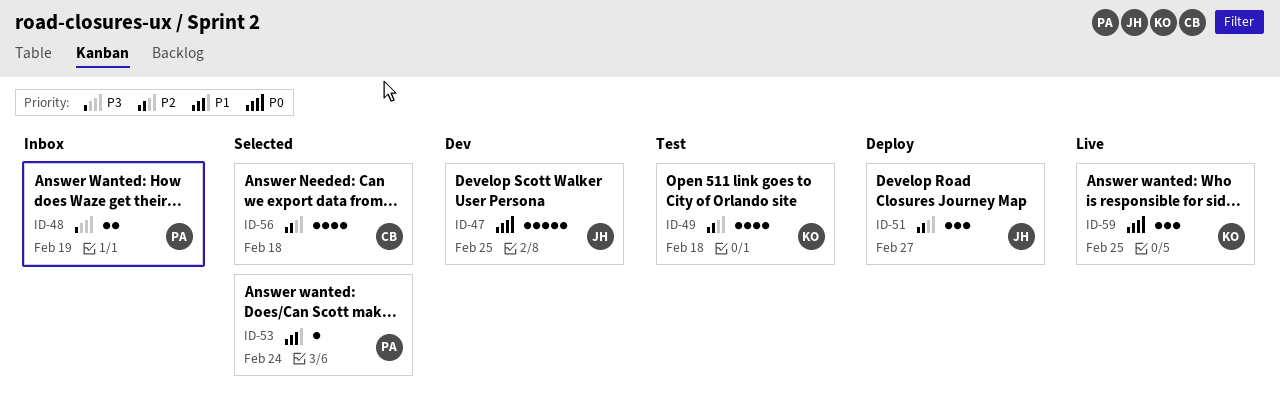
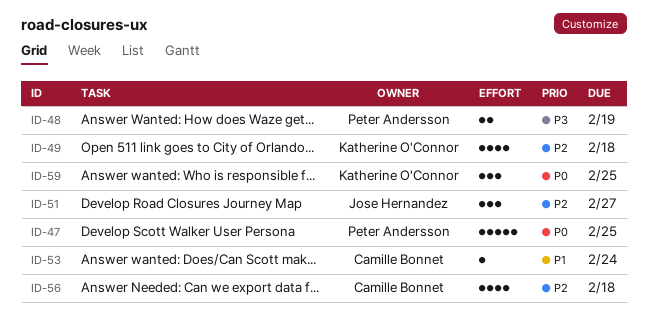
ID-47, owner: Jose Hernandez -> Peter Andersson
ID-53, owner: Peter Andersson -> Camille Bonnet

